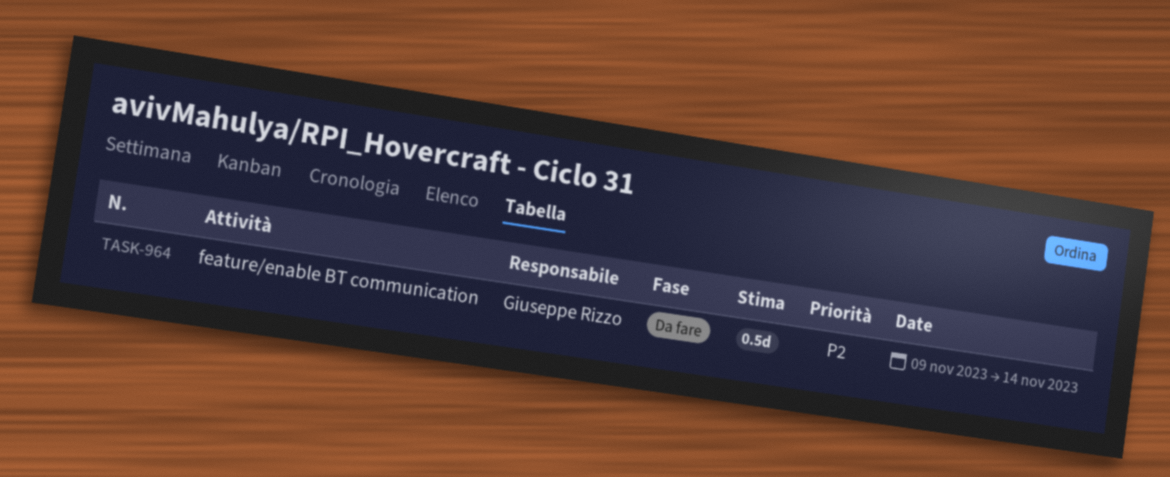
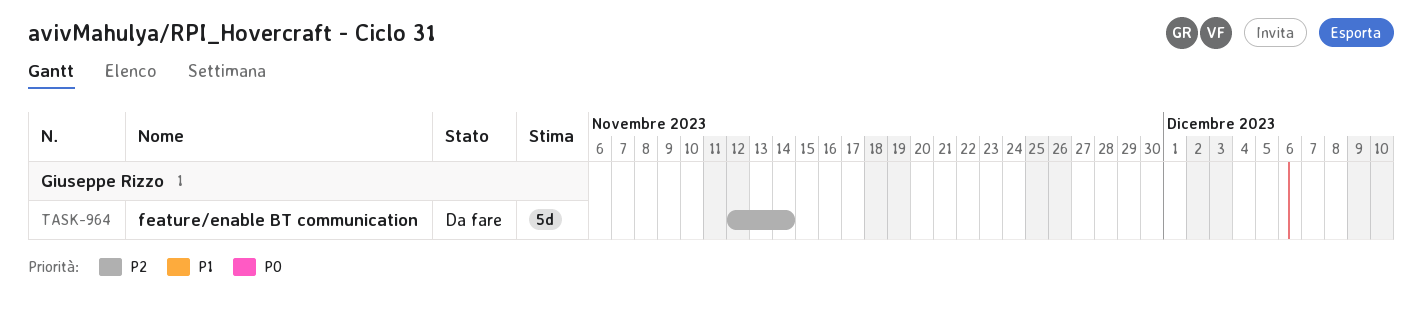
TASK-964, estimate: 0.5d -> 5d
TASK-964, start: Nov 9 -> Nov 12

